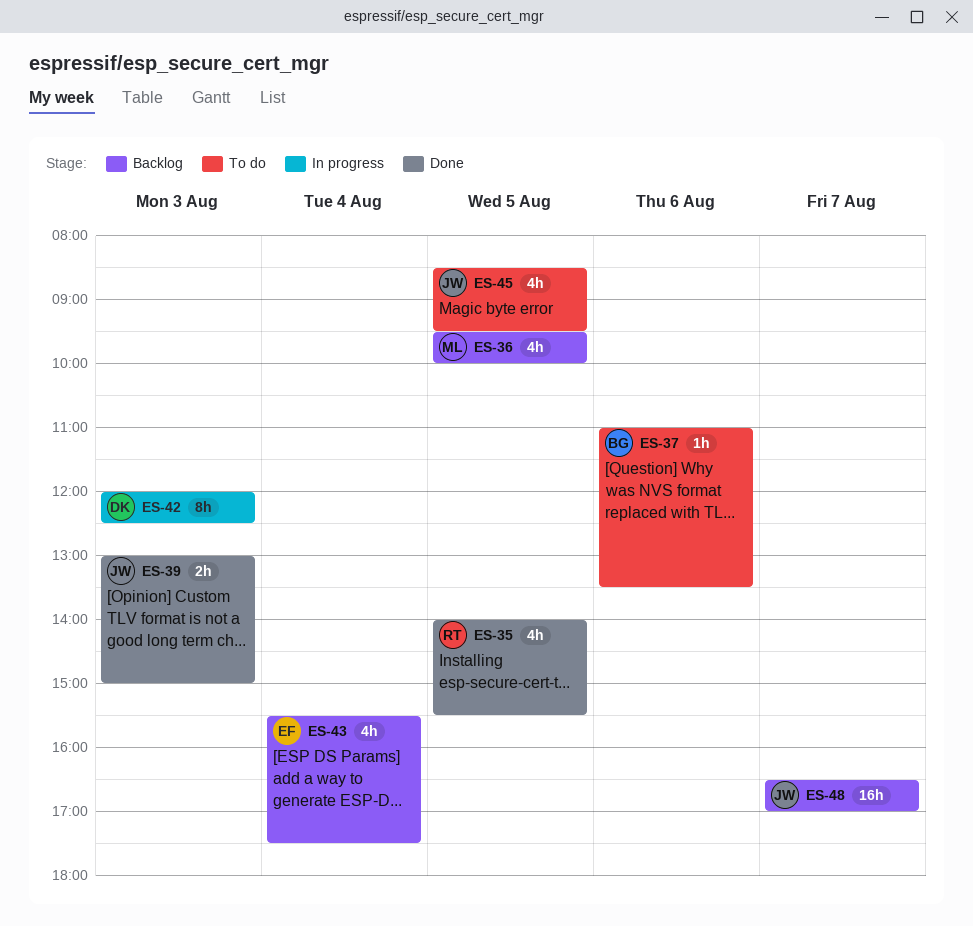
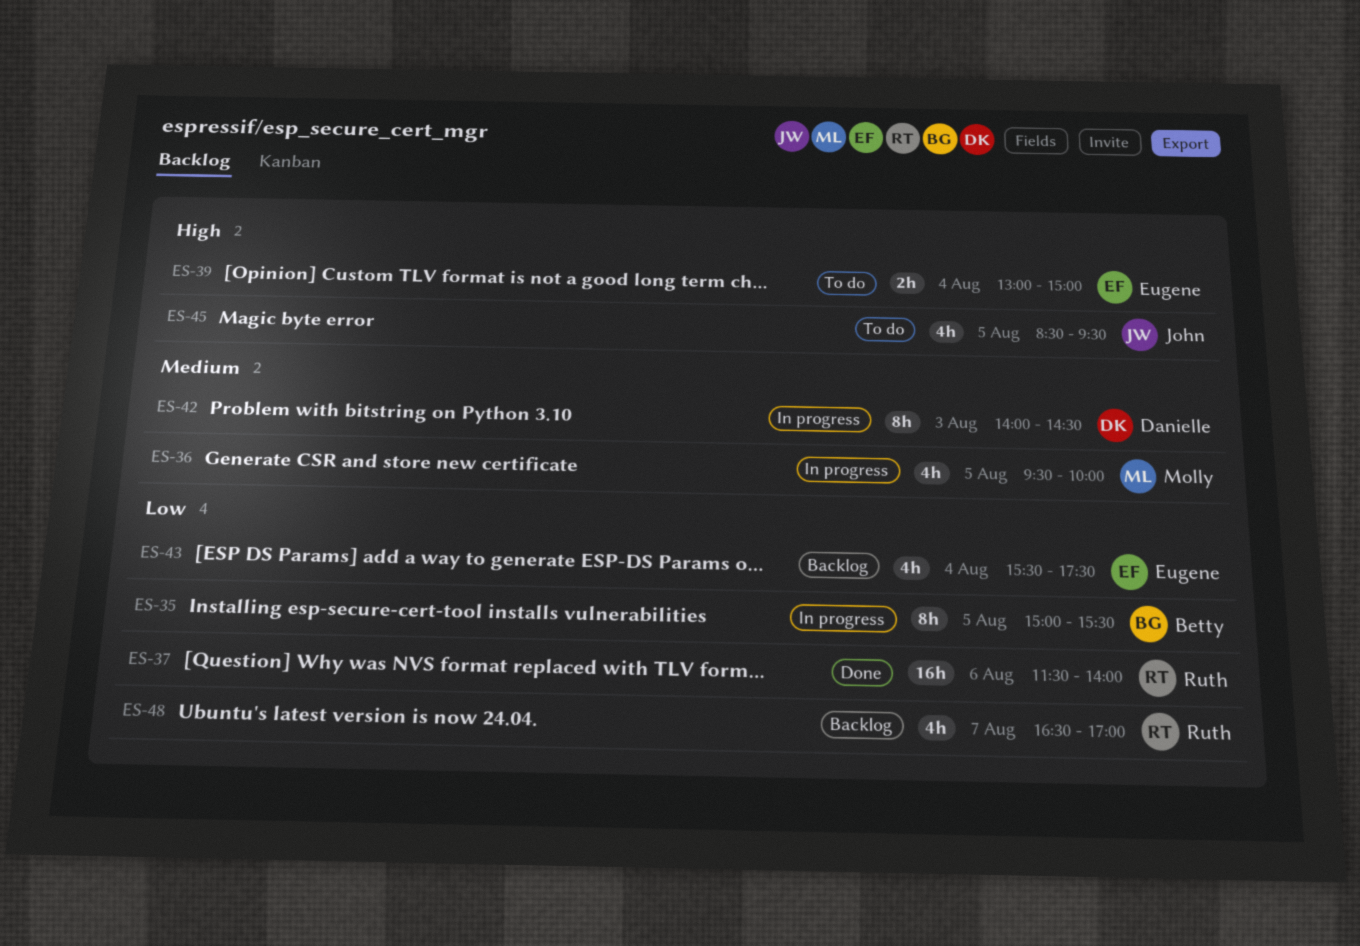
ES-35, status: Done -> In progress
ES-35, owner: Ruth -> Betty
ES-35, estimate: 4h -> 8h
ES-35, begins: 14:00 -> 15:00
ES-36, status: Backlog -> In progress
ES-37, status: To do -> Done
ES-37, owner: Betty -> Ruth
ES-37, estimate: 1h -> 16h
ES-37, begins: 11:00 -> 11:30
ES-37, ends: 13:30 -> 14:00
ES-39, status: Done -> To do
ES-39, owner: John -> Eugene
ES-39, day: Aug 3 -> Aug 4
ES-42, begins: 12:00 -> 14:00
ES-42, ends: 12:30 -> 14:30
ES-48, owner: John -> Ruth
ES-48, estimate: 16h -> 4h

